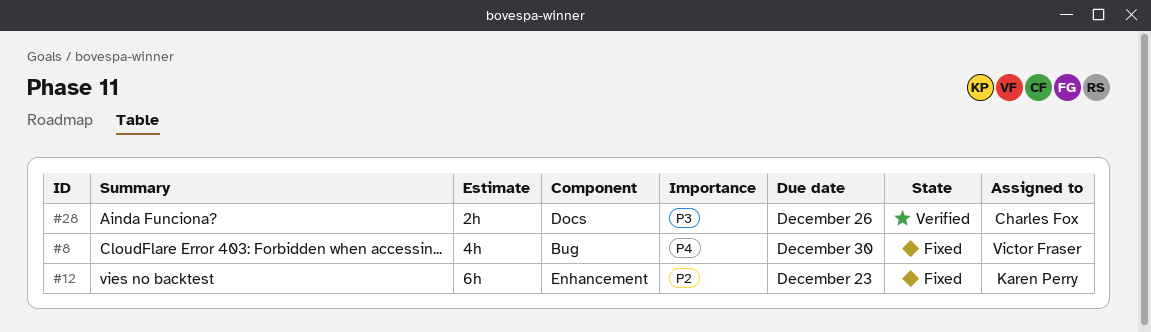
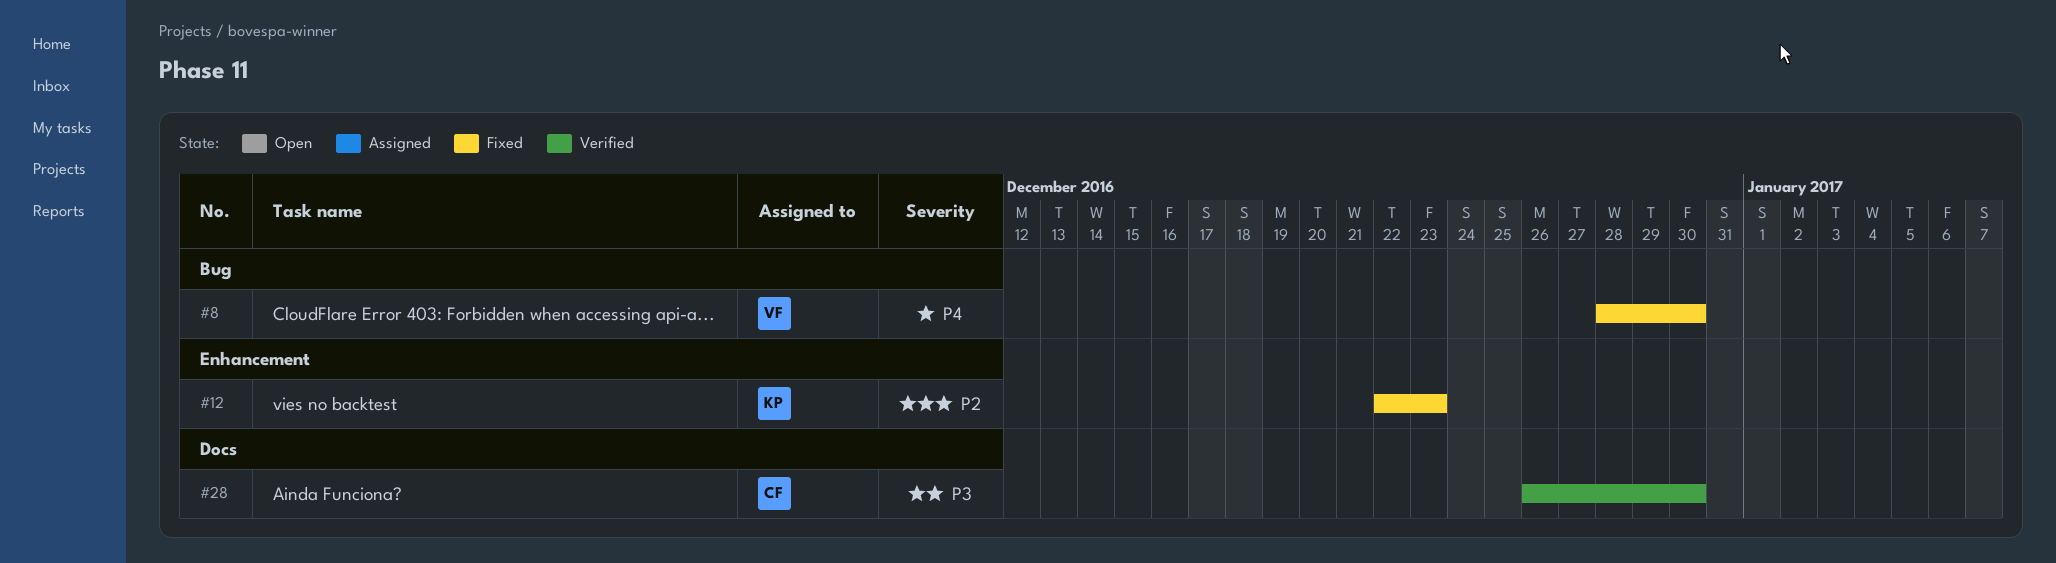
#28, due: Dec 26 -> Dec 30

